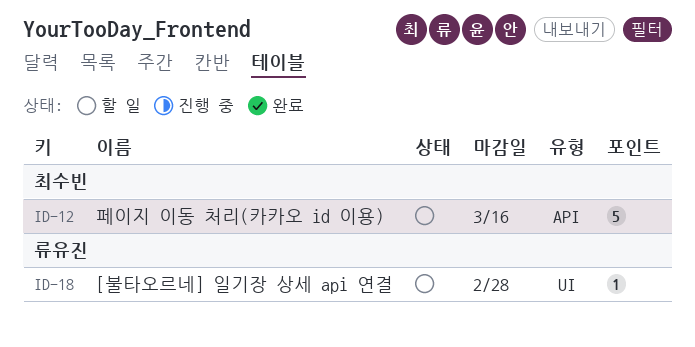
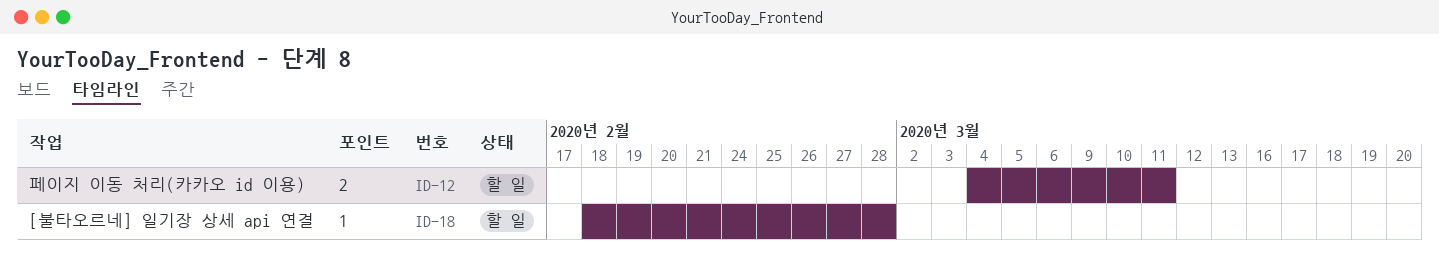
ID-12, estimate: 5 -> 2
ID-12, due: Mar 16 -> Mar 11

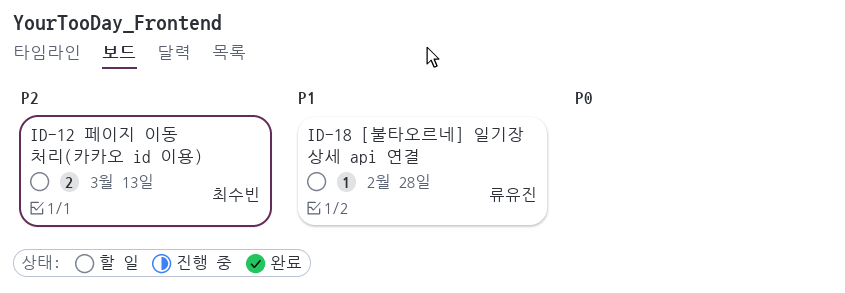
ID-12, due: Mar 11 -> Mar 13

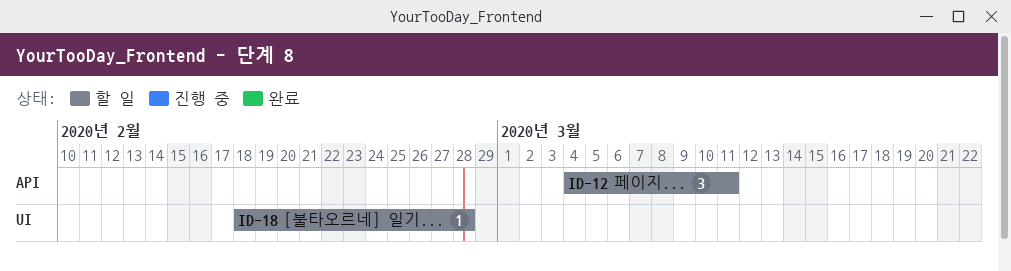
ID-12, estimate: 2 -> 3
ID-12, due: Mar 13 -> Mar 11

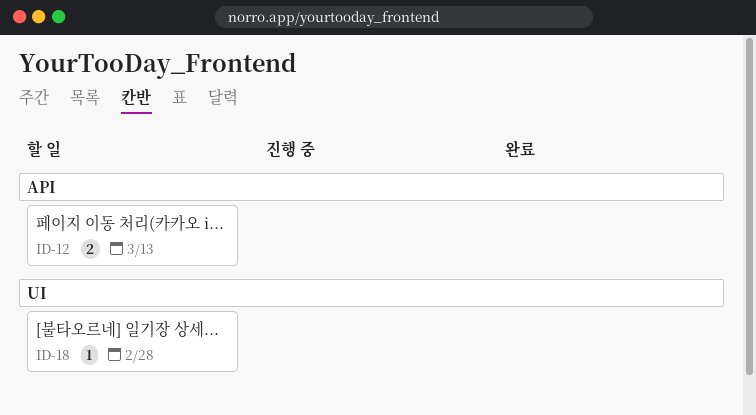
ID-12, estimate: 3 -> 2
ID-12, due: Mar 11 -> Mar 13

